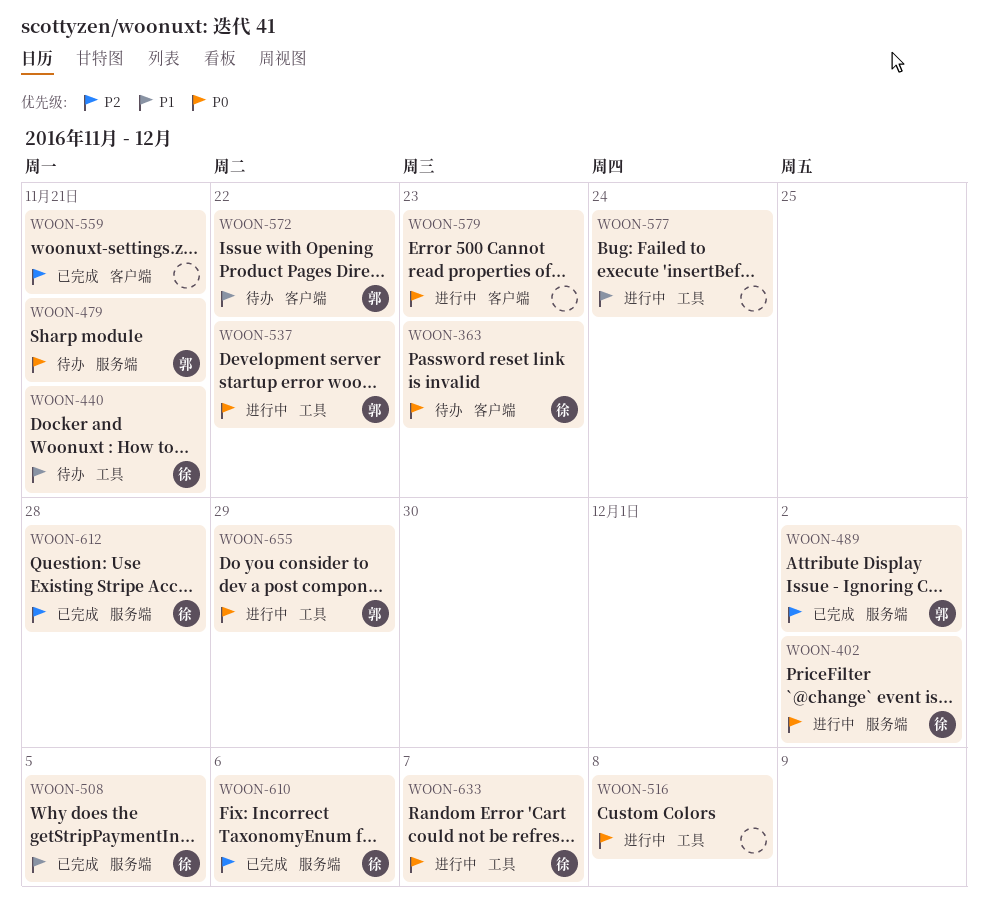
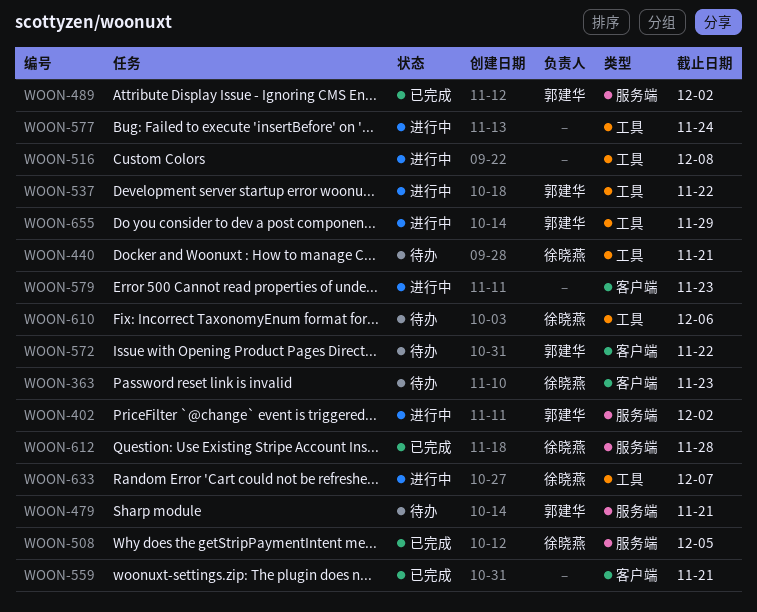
WOON-402, owner: 徐晓燕 -> 郭建华
WOON-610, status: 已完成 -> 待办
WOON-610, label: 服务端 -> 工具

